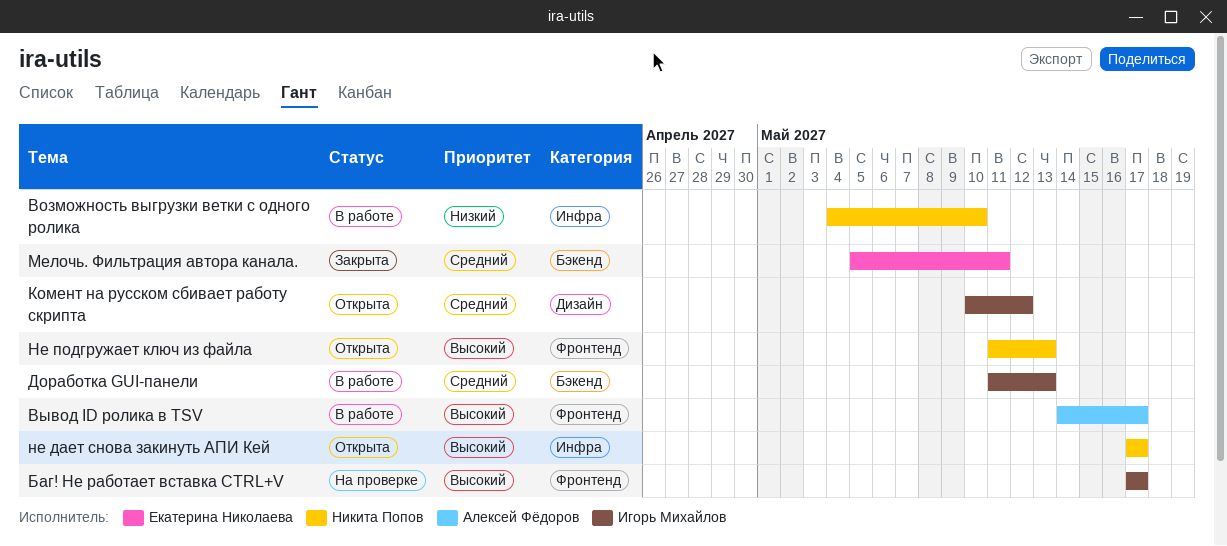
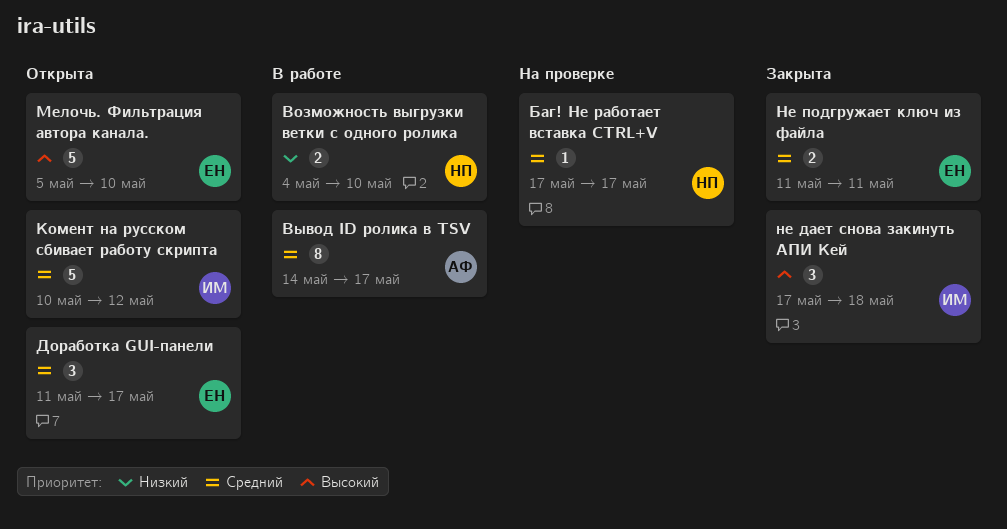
Баг! Не работает вставка CTRL+V, owner: Игорь Михайлов -> Никита Попов
Баг! Не работает вставка CTRL+V, priority: Высокий -> Средний
Вывод ID ролика в TSV, priority: Высокий -> Средний
Доработка GUI-панели, status: В работе -> Открыта
Доработка GUI-панели, owner: Игорь Михайлов -> Екатерина Николаева
Доработка GUI-панели, due: May 13 -> May 17
Мелочь. Фильтрация автора канала., status: Закрыта -> Открыта
Мелочь. Фильтрация автора канала., priority: Средний -> Высокий
Мелочь. Фильтрация автора канала., due: May 11 -> May 10
не дает снова закинуть АПИ Кей, status: Открыта -> Закрыта
не дает снова закинуть АПИ Кей, owner: Никита Попов -> Игорь Михайлов
не дает снова закинуть АПИ Кей, due: May 17 -> May 18
Не подгружает ключ из файла, status: Открыта -> Закрыта
Не подгружает ключ из файла, owner: Никита Попов -> Екатерина Николаева
Не подгружает ключ из файла, priority: Высокий -> Средний
Не подгружает ключ из файла, due: May 13 -> May 11

